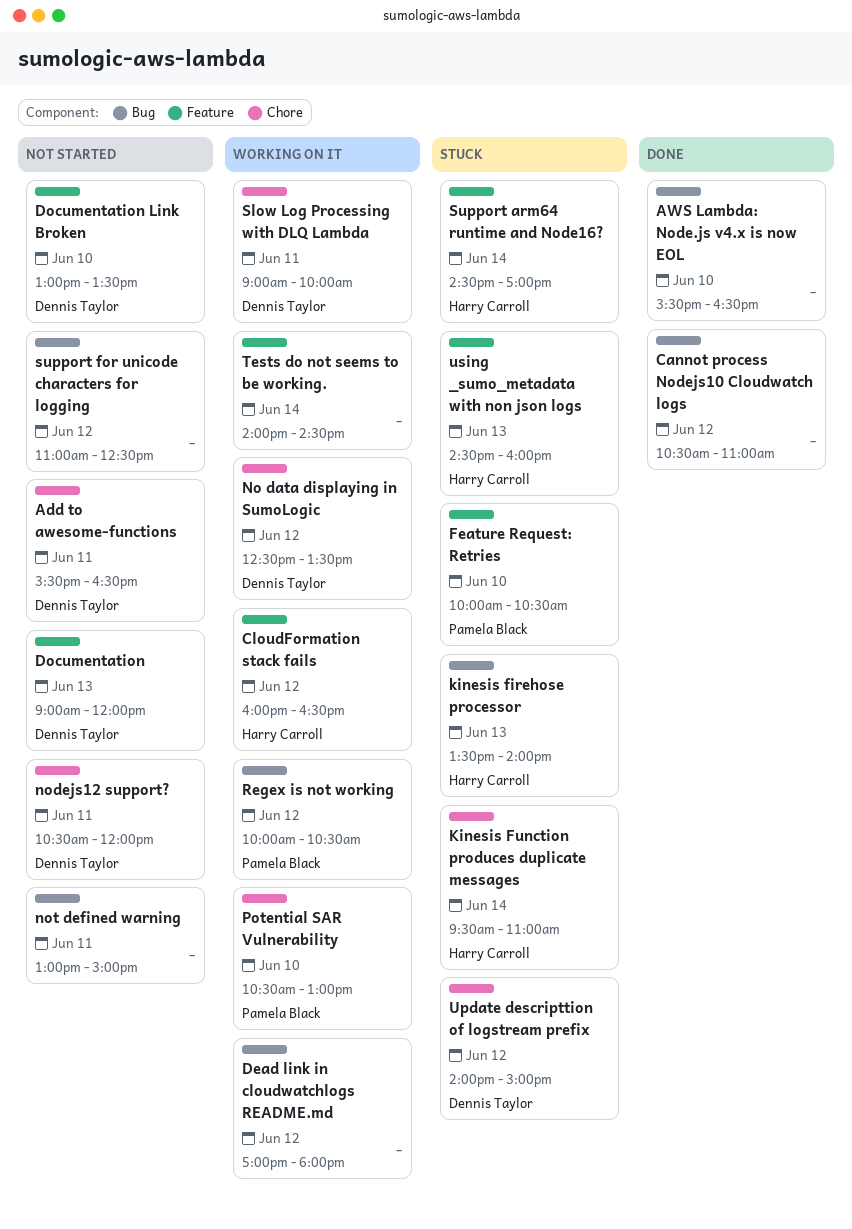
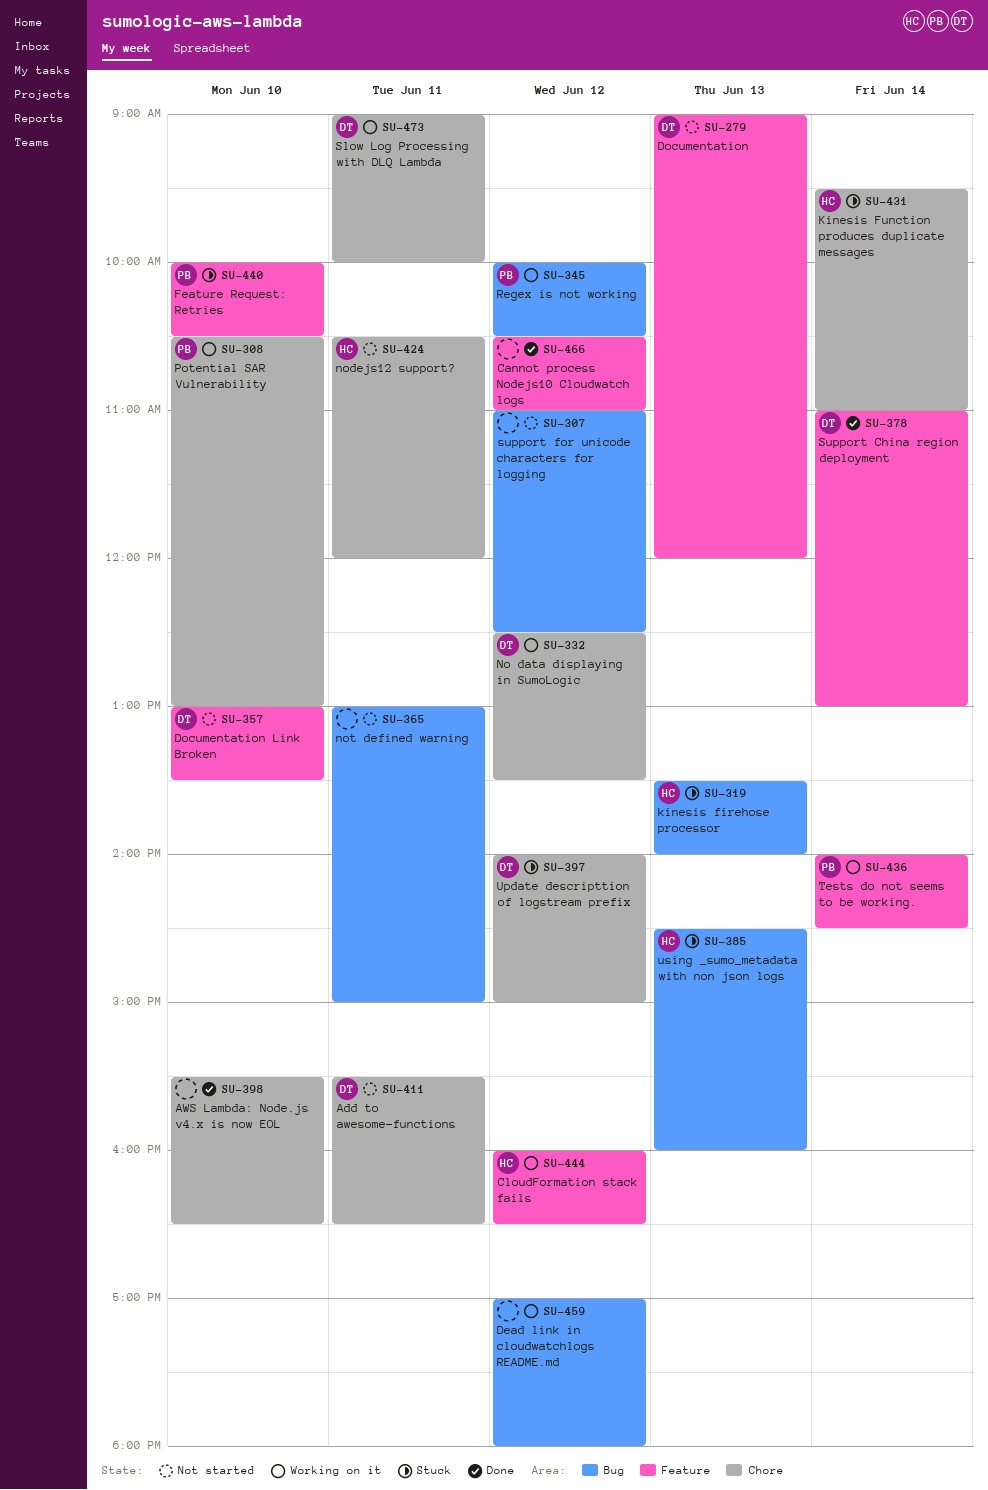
AWS Lambda: Node.js v4.x is now EOL, label: Bug -> Chore
Cannot process Nodejs10 Cloudwatch logs, label: Bug -> Feature
nodejs12 support?, owner: Dennis Taylor -> Harry Carroll
Support arm64 runtime and Node16?: present -> none
Support China region deployment: none -> present
Tests do not seems to be working., owner: none -> Pamela Black
using _sumo_metadata with non json logs, label: Feature -> Bug

